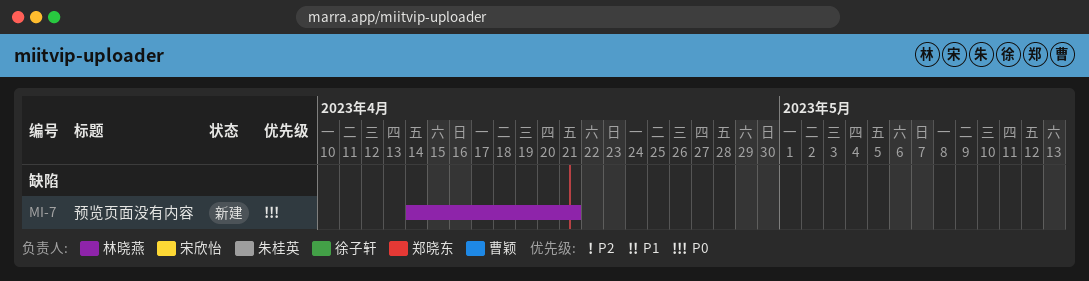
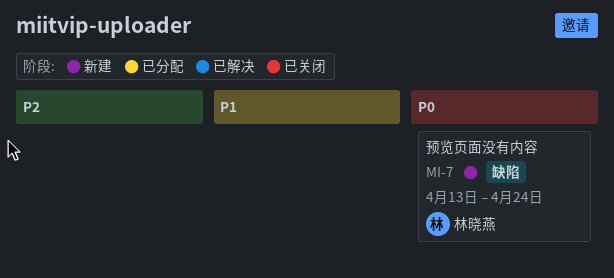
MI-7, start: Apr 14 -> Apr 13
MI-7, due: Apr 21 -> Apr 24

